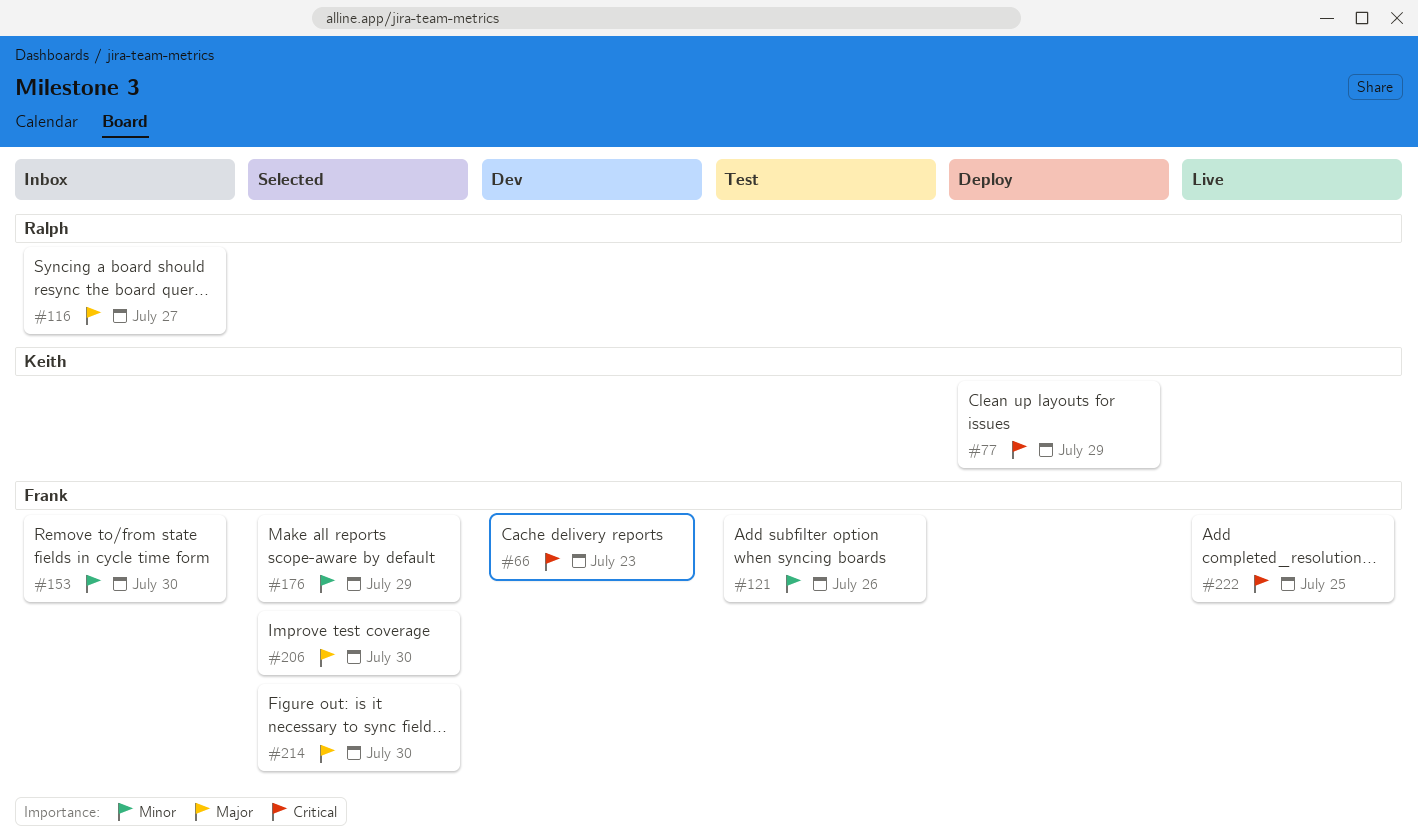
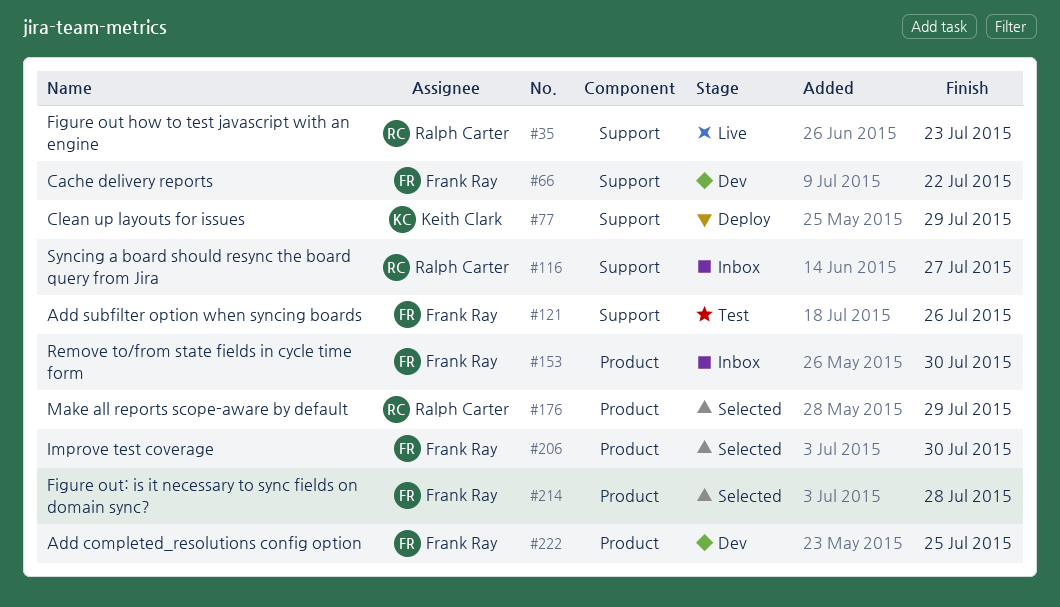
#35: none -> present
#66, due: Jul 23 -> Jul 22
#176, owner: Frank Ray -> Ralph Carter
#214, due: Jul 30 -> Jul 28
#222, status: Live -> Dev

